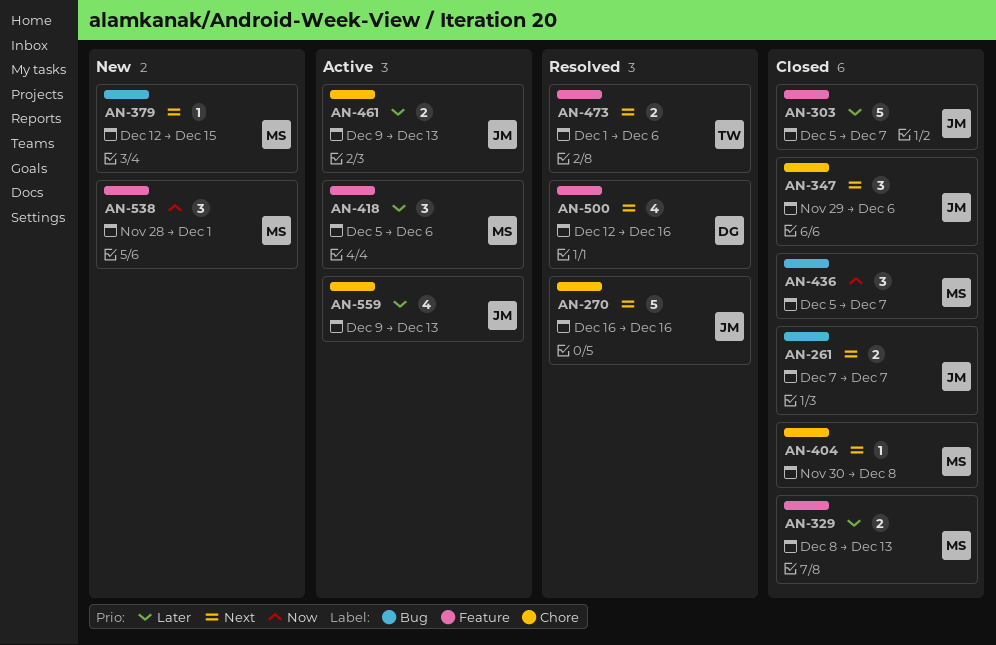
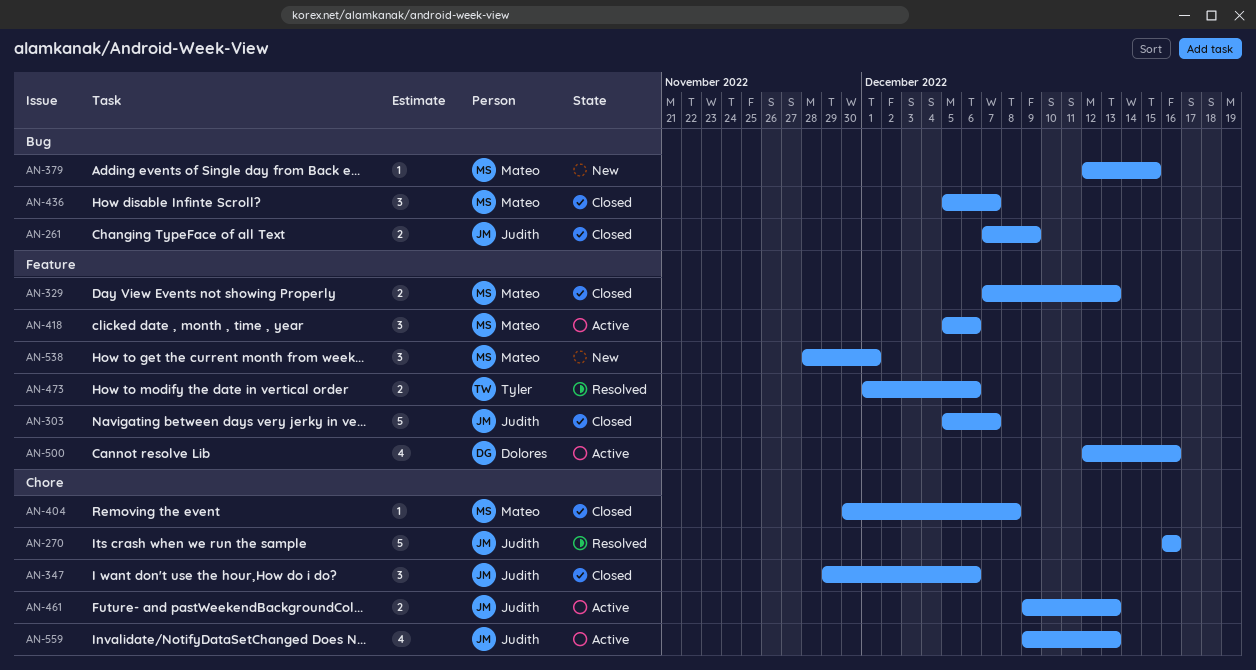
AN-261, due: Dec 7 -> Dec 9
AN-329, start: Dec 8 -> Dec 7
AN-500, status: Resolved -> Active

